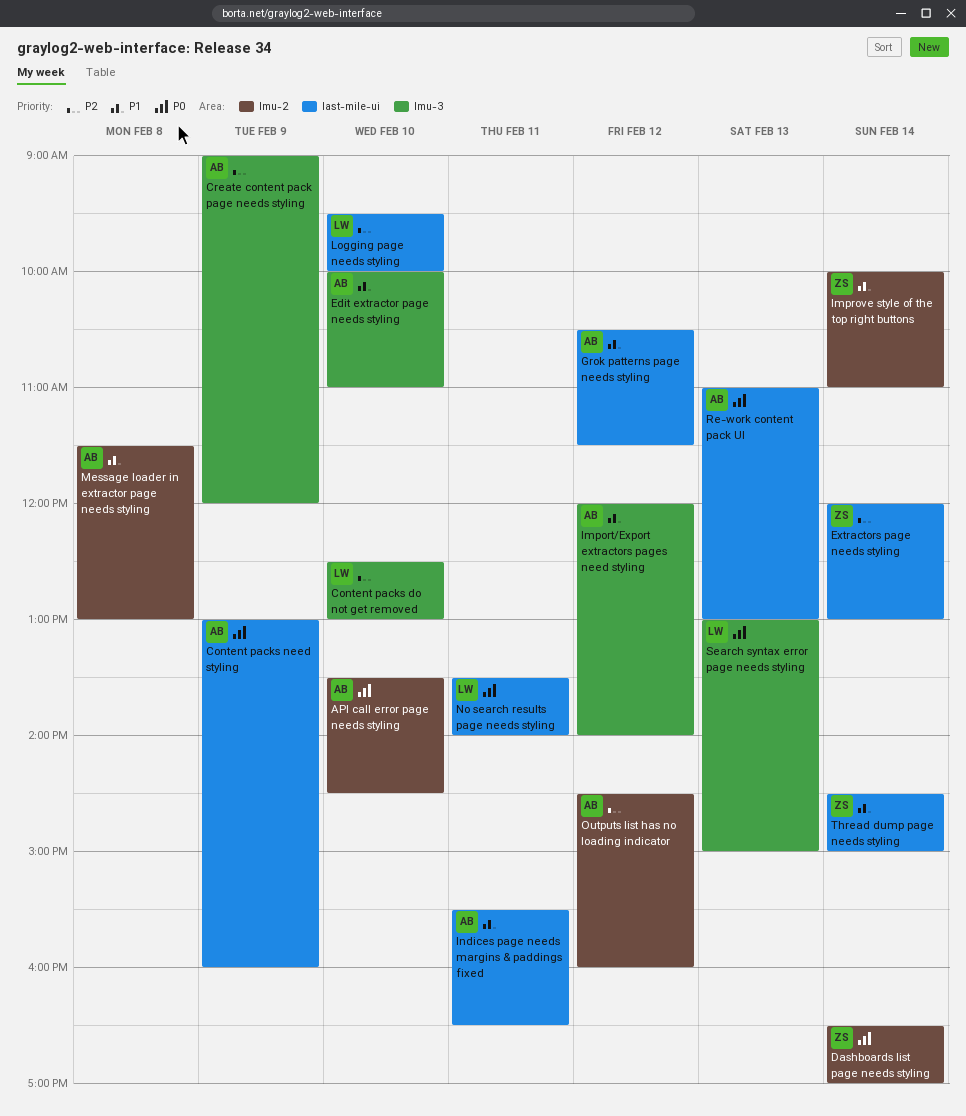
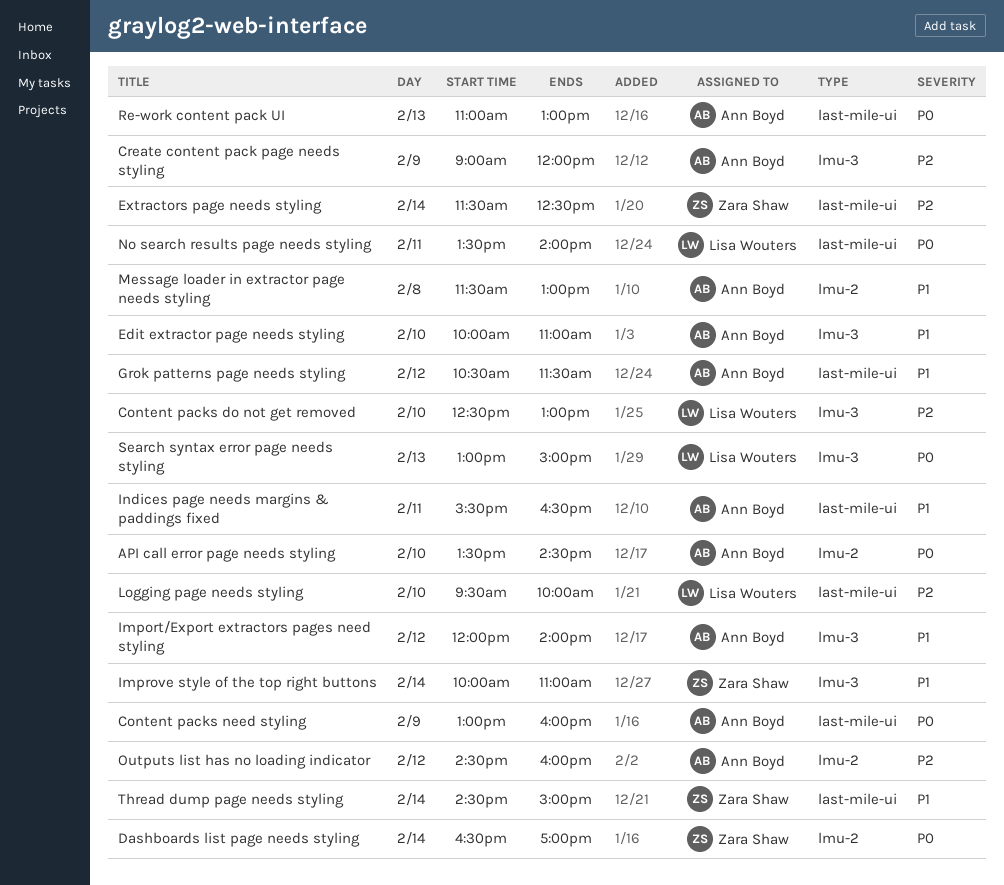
Extractors page needs styling, begins: 12:00 -> 11:30
Extractors page needs styling, ends: 13:00 -> 12:30
Improve style of the top right buttons, label: lmu-2 -> lmu-3

